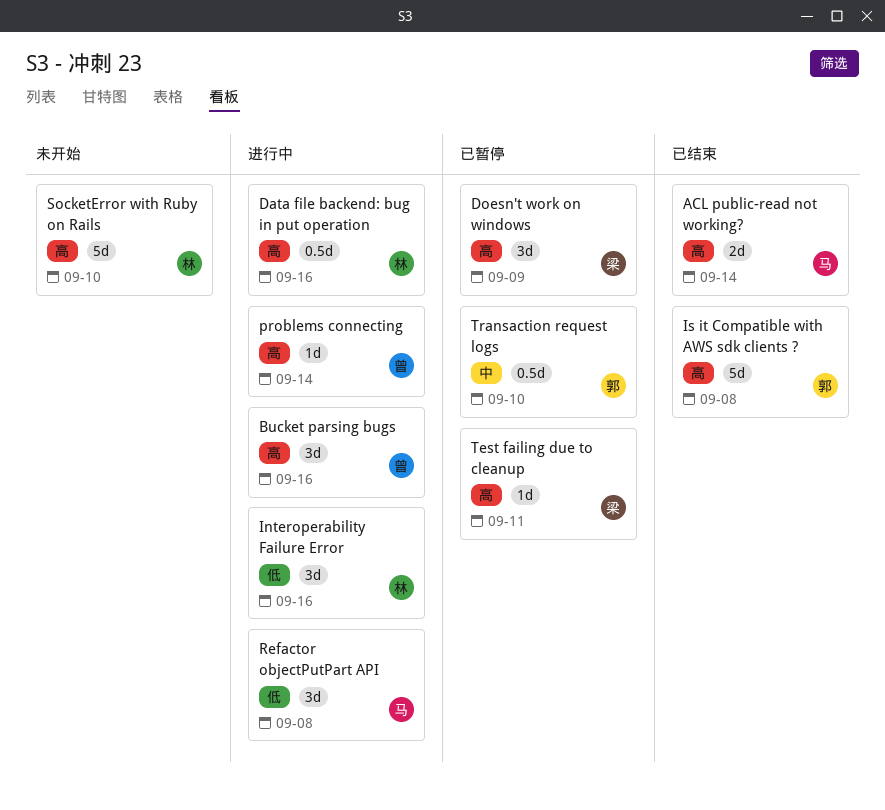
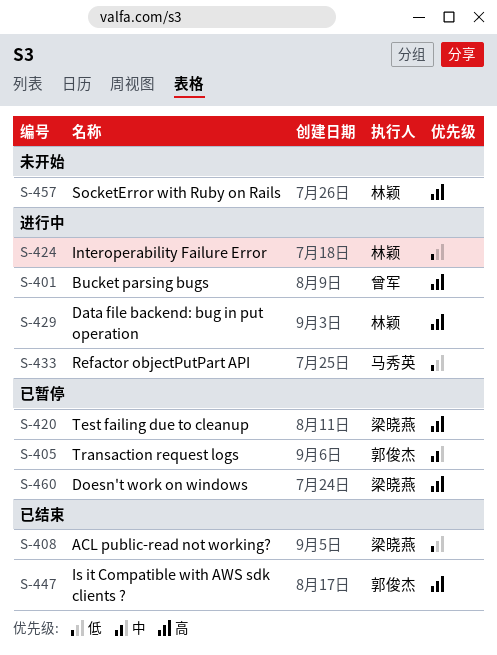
ACL public-read not working?, owner: 马秀英 -> 梁晓燕
ACL public-read not working?, priority: 高 -> 低
problems connecting: present -> none

